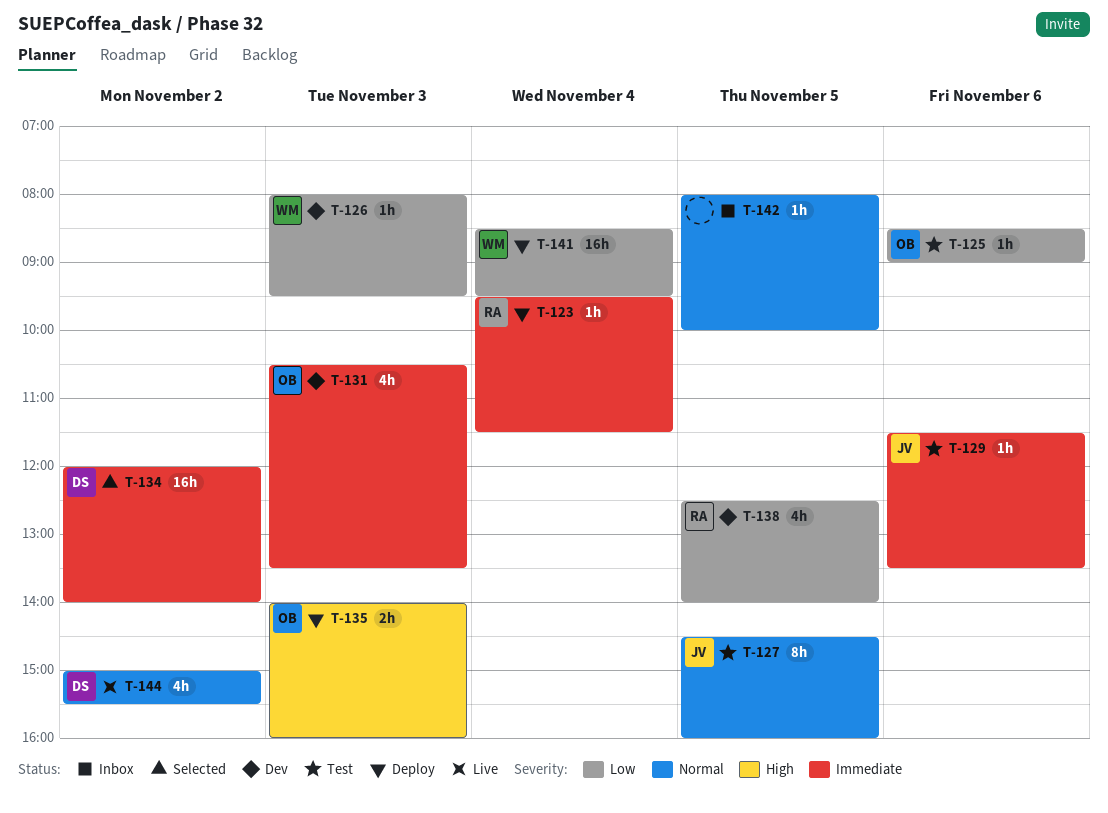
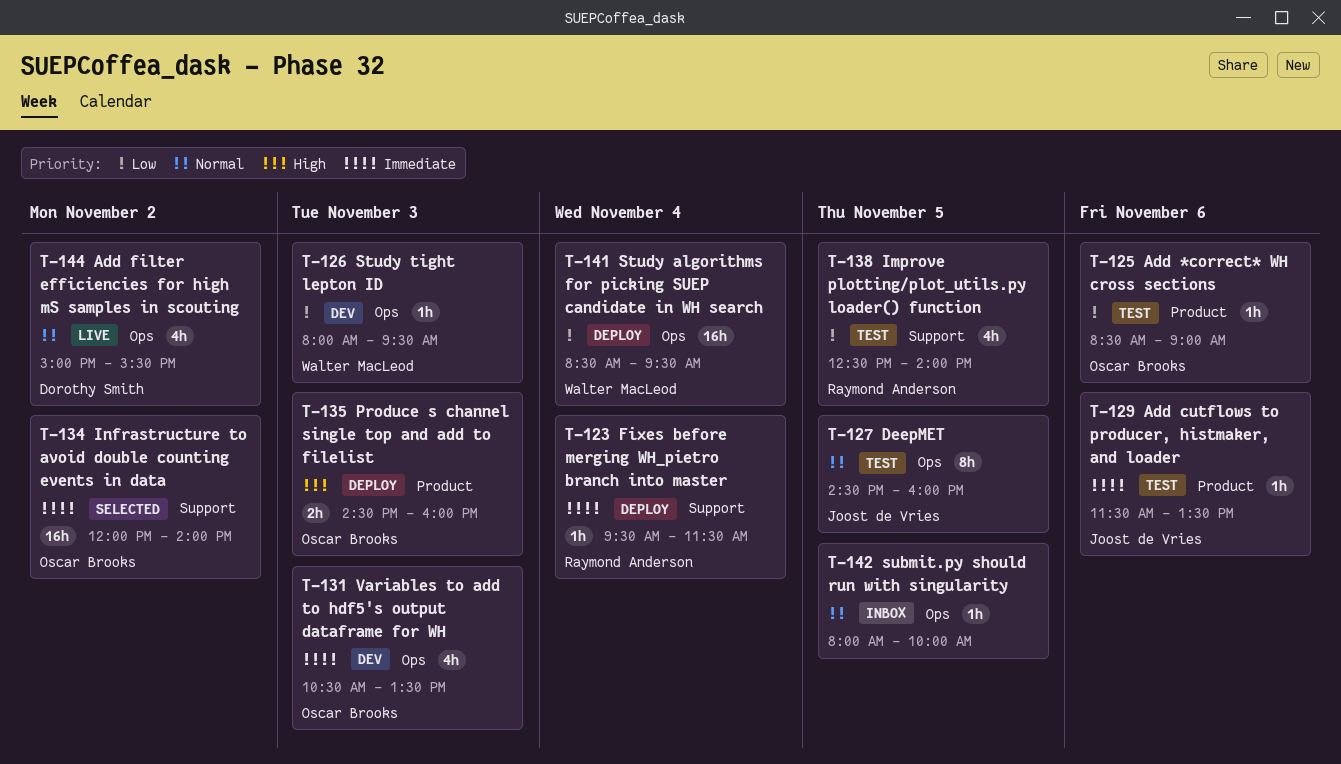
T-134, owner: Dorothy Smith -> Oscar Brooks
T-135, begins: 14:00 -> 14:30
T-138, status: Dev -> Test

